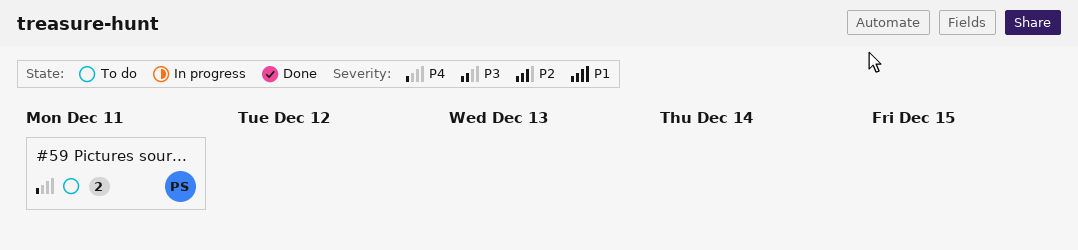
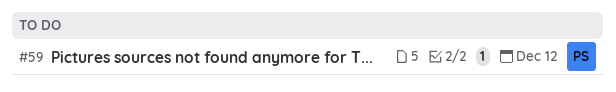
#59, estimate: 2 -> 1
#59, due: Dec 11 -> Dec 12

